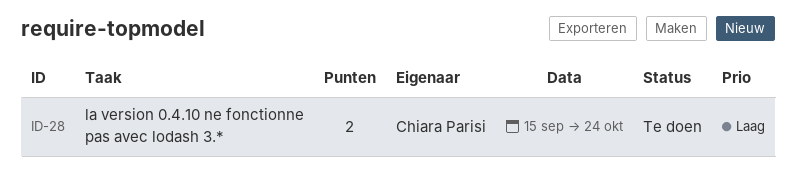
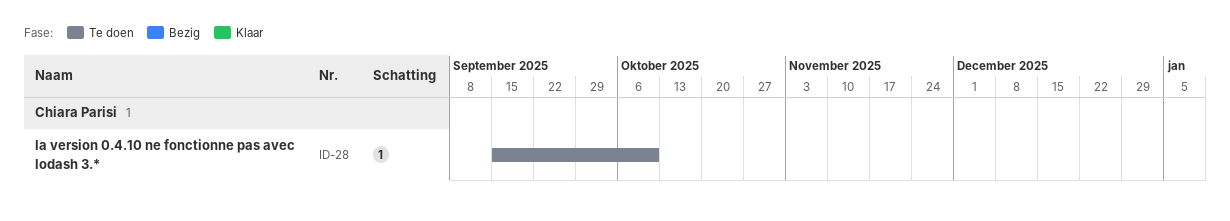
ID-28, estimate: 2 -> 1
ID-28, due: Oct 24 -> Oct 10

